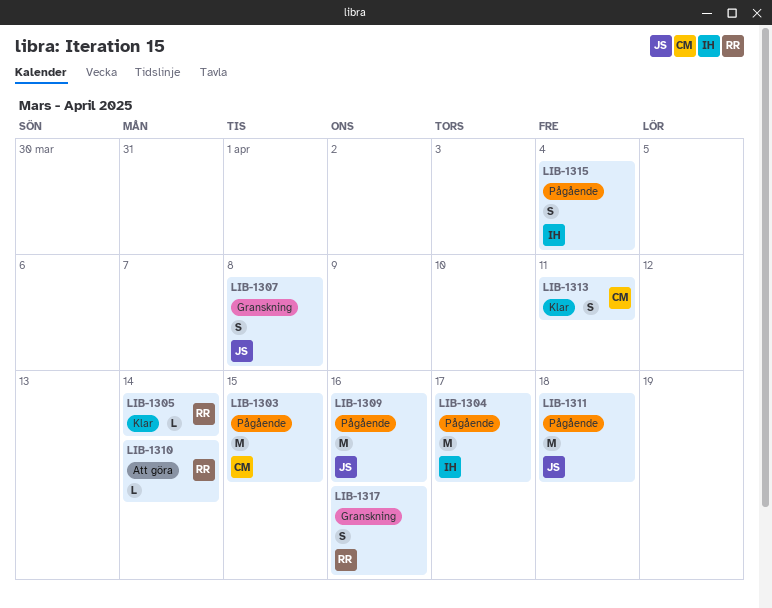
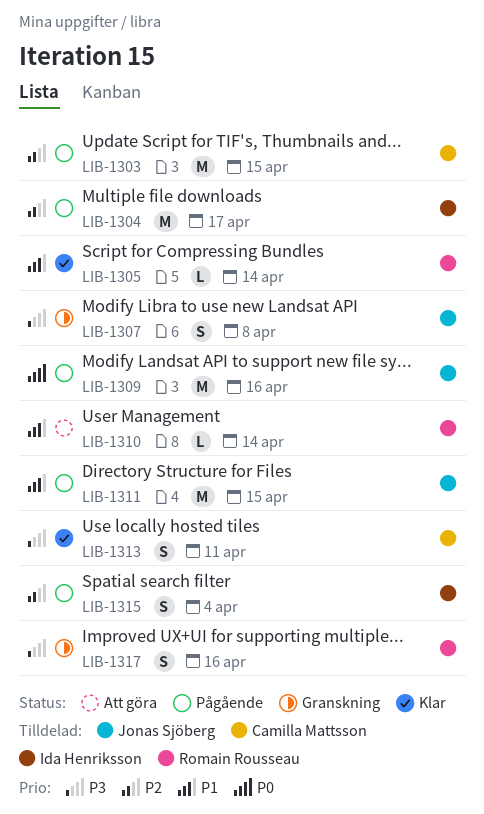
LIB-1311, due: Apr 18 -> Apr 15

